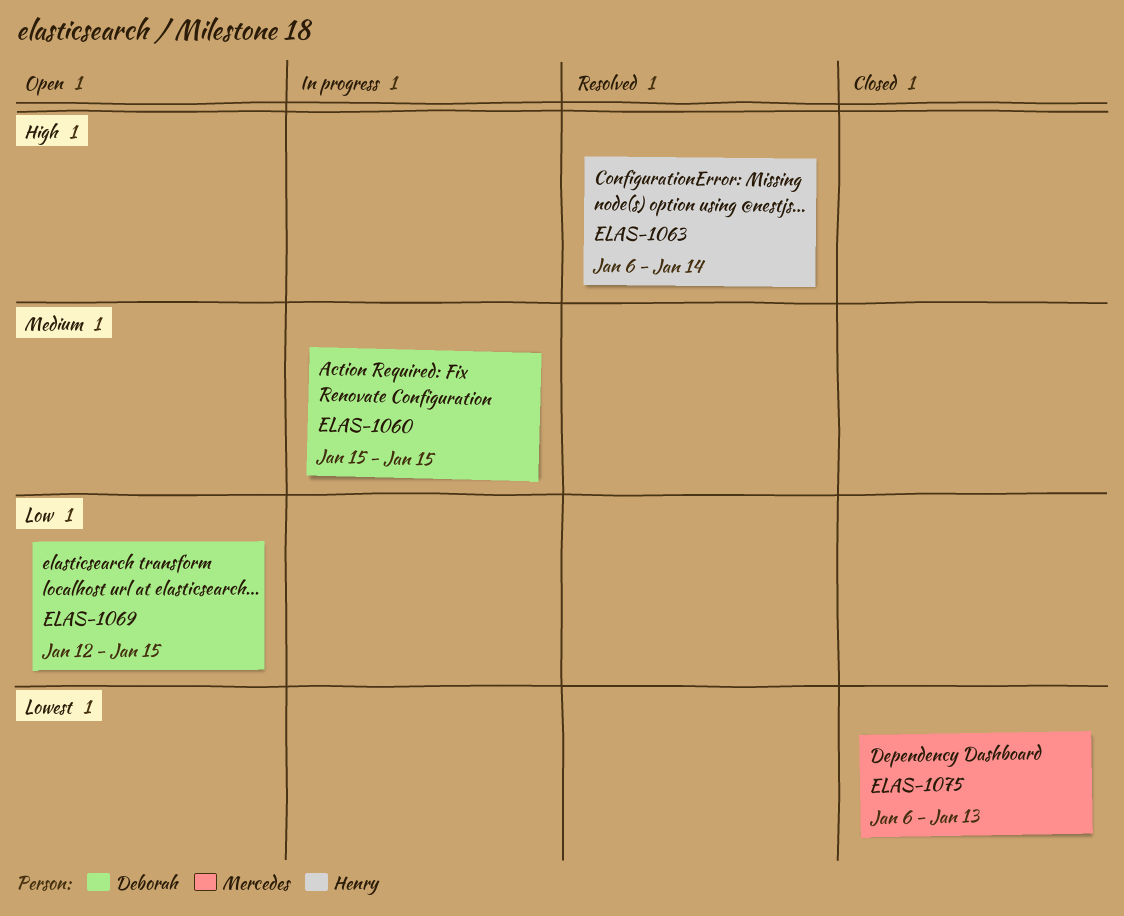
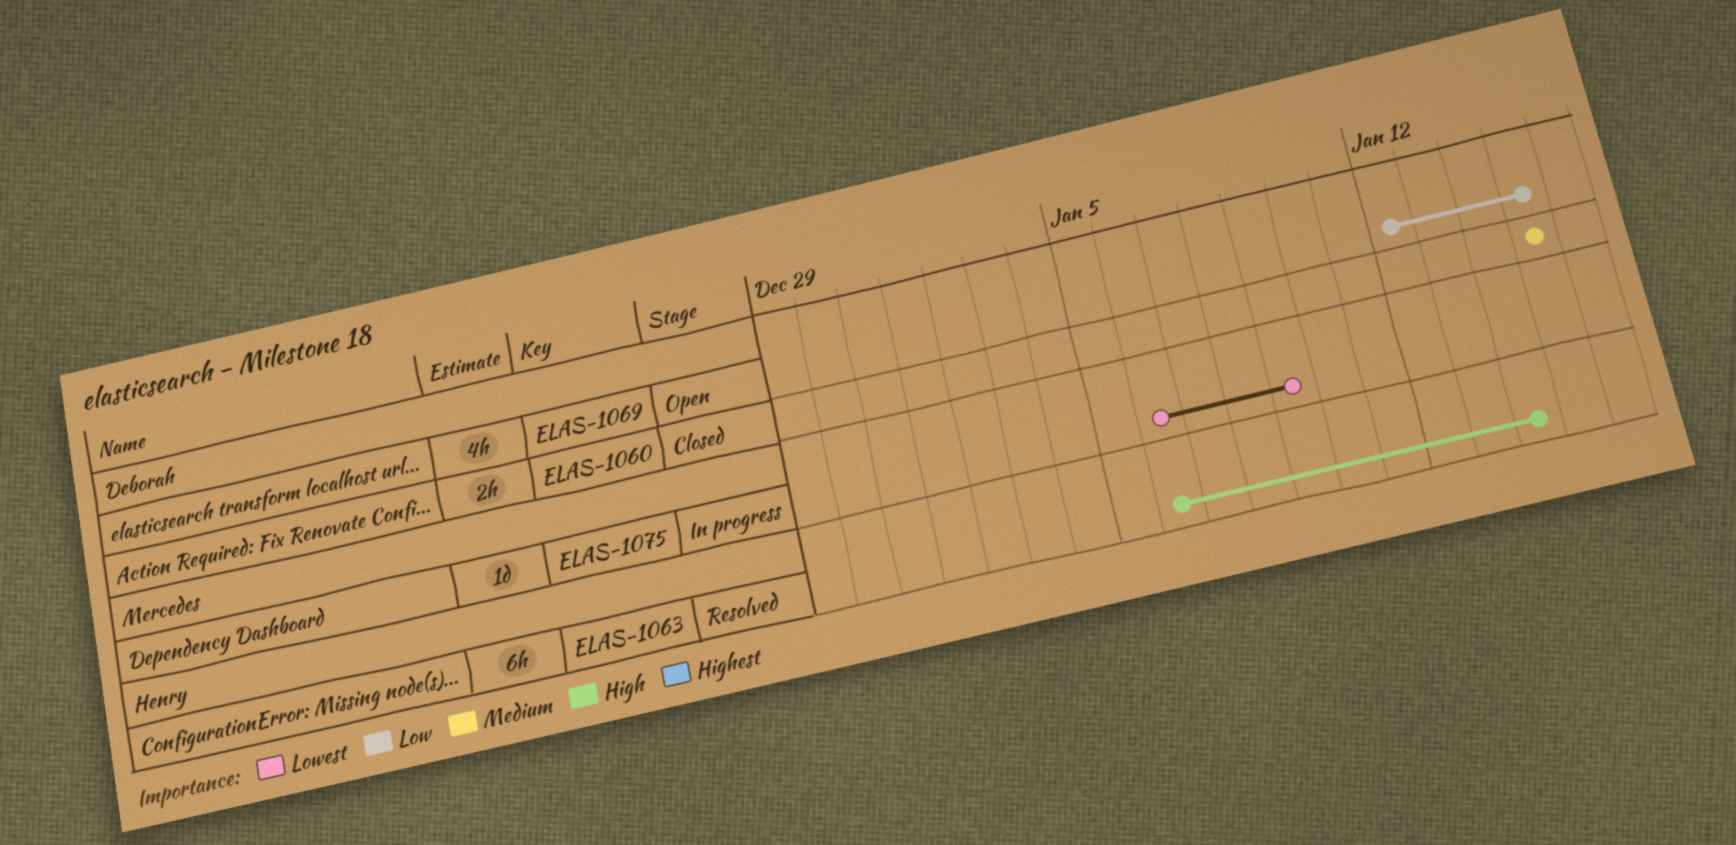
ELAS-1060, status: In progress -> Closed
ELAS-1075, status: Closed -> In progress
ELAS-1075, due: Jan 13 -> Jan 9

